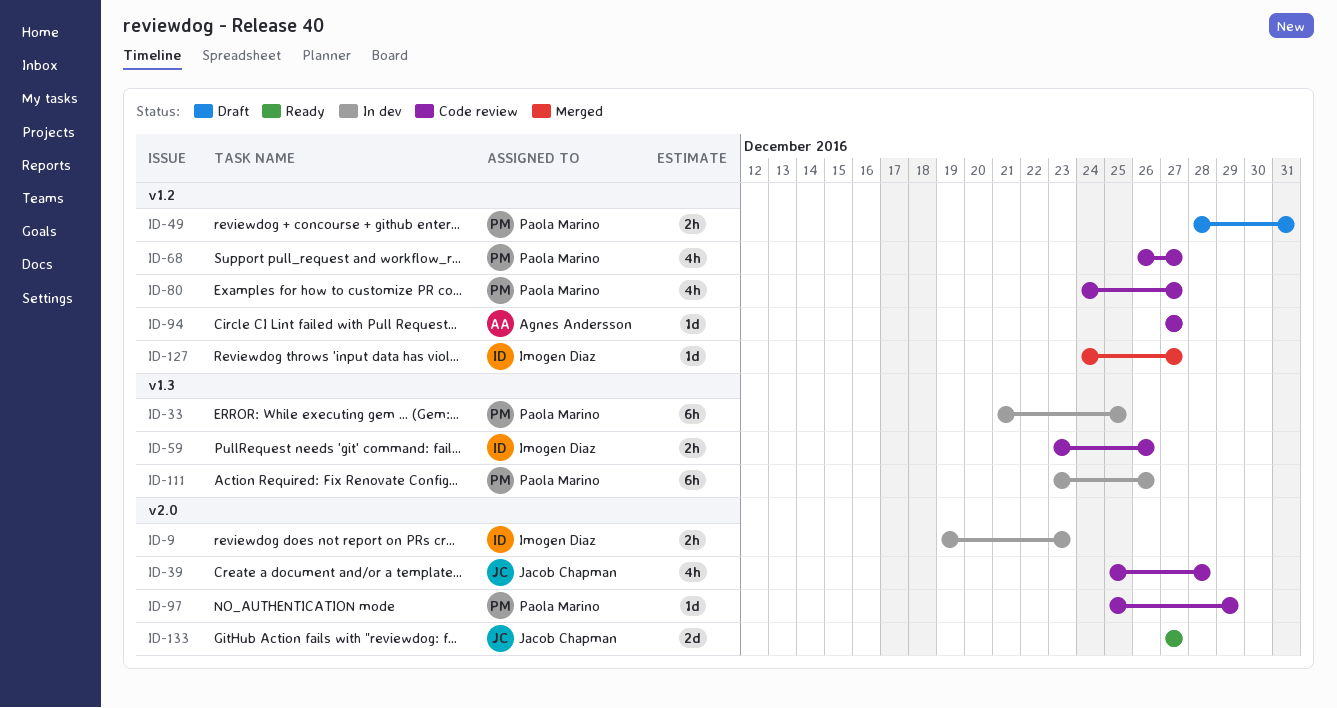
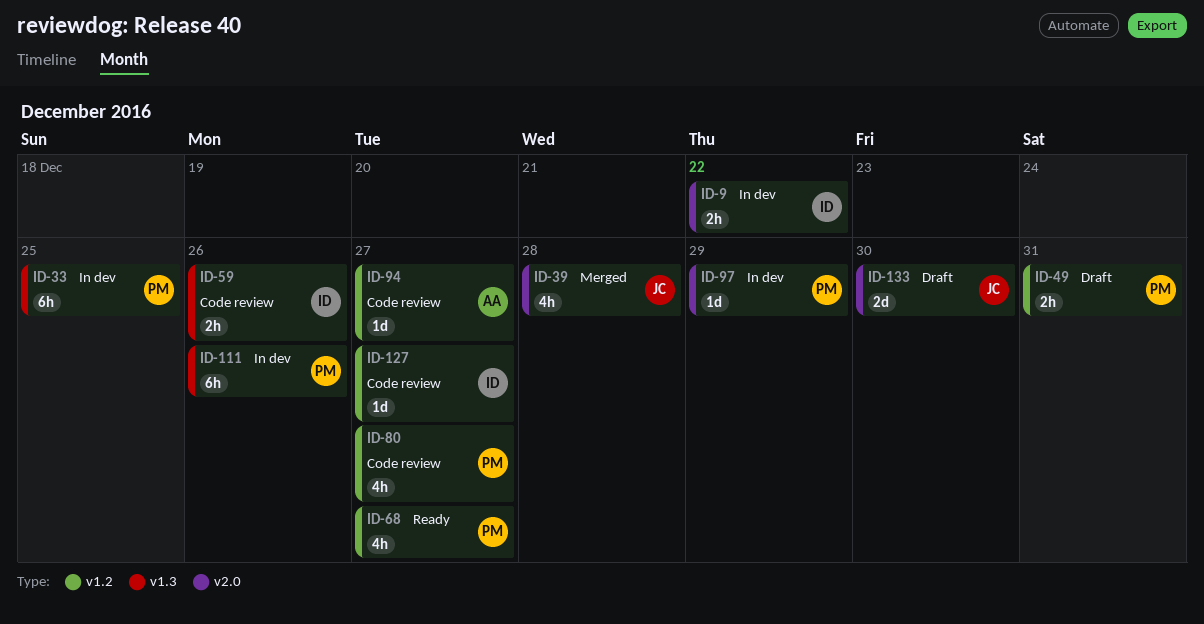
ID-9, due: Dec 23 -> Dec 22
ID-39, status: Code review -> Merged
ID-68, status: Code review -> Ready
ID-97, status: Code review -> In dev
ID-127, status: Merged -> Code review
ID-133, status: Ready -> Draft
ID-133, due: Dec 27 -> Dec 30

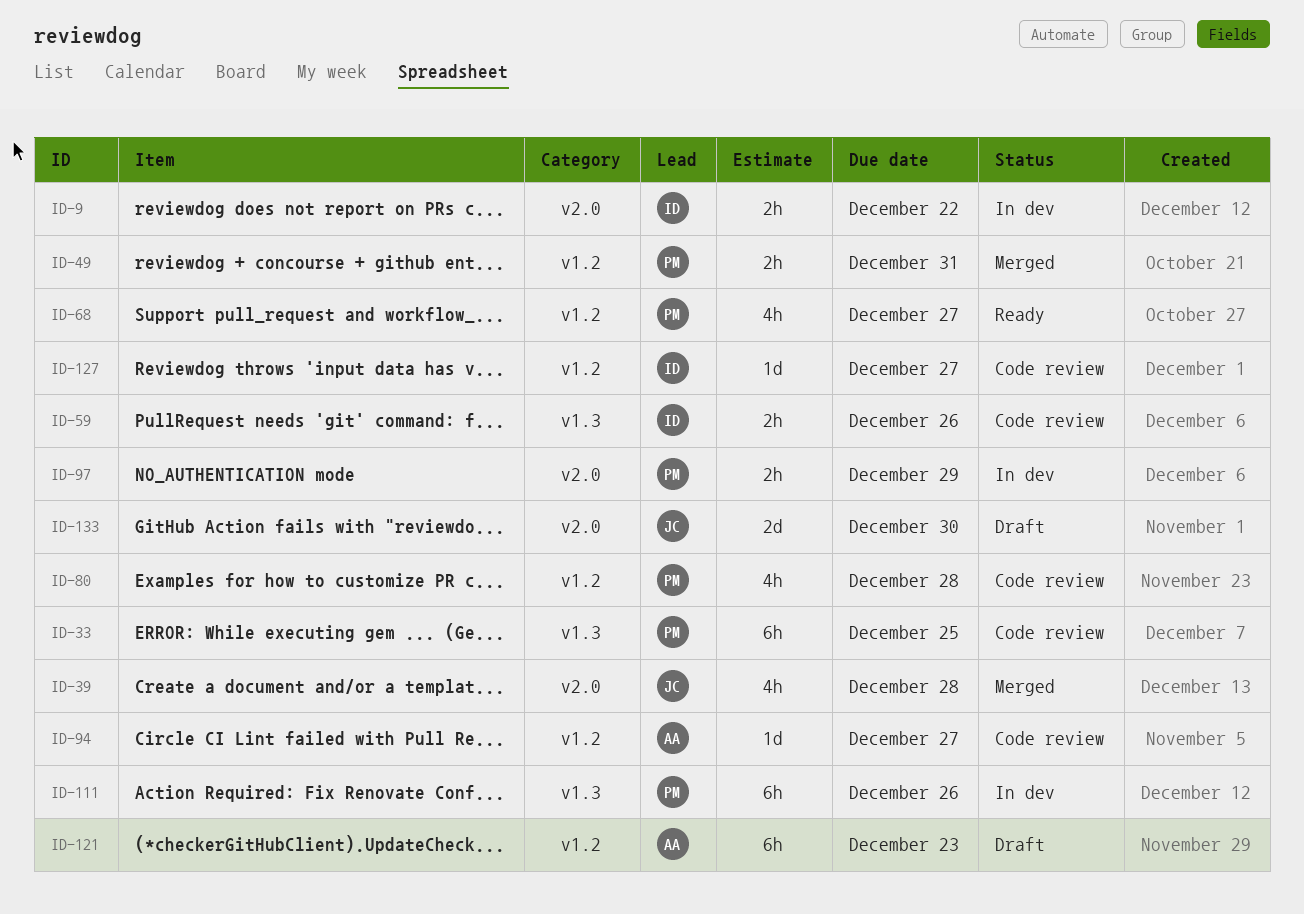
ID-33, status: In dev -> Code review
ID-49, status: Draft -> Merged
ID-80, due: Dec 27 -> Dec 28
ID-97, estimate: 1d -> 2h
ID-121: none -> present

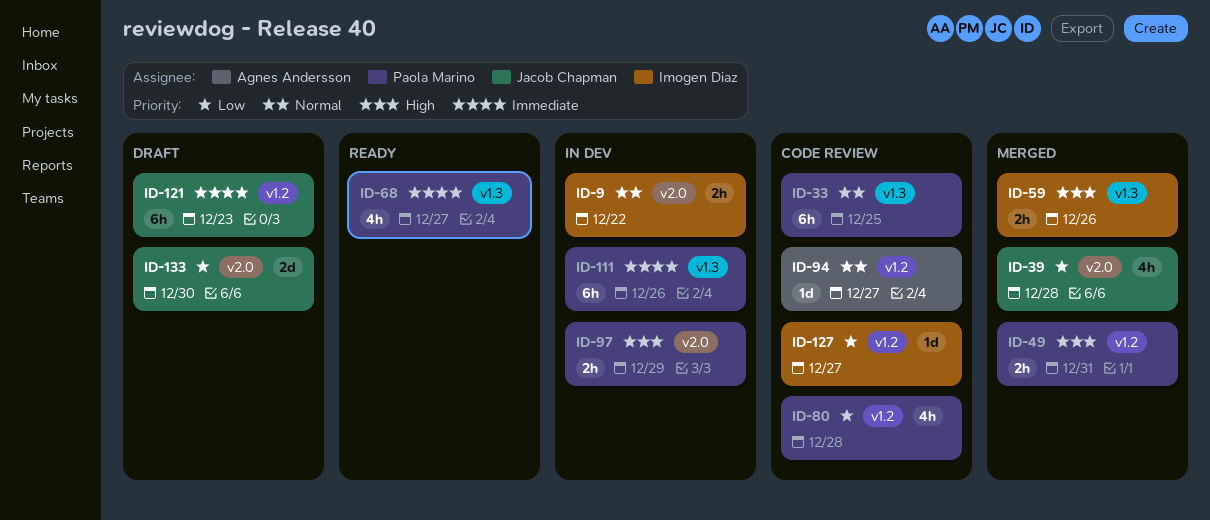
ID-59, status: Code review -> Merged
ID-68, label: v1.2 -> v1.3
ID-121, owner: Agnes Andersson -> Jacob Chapman

